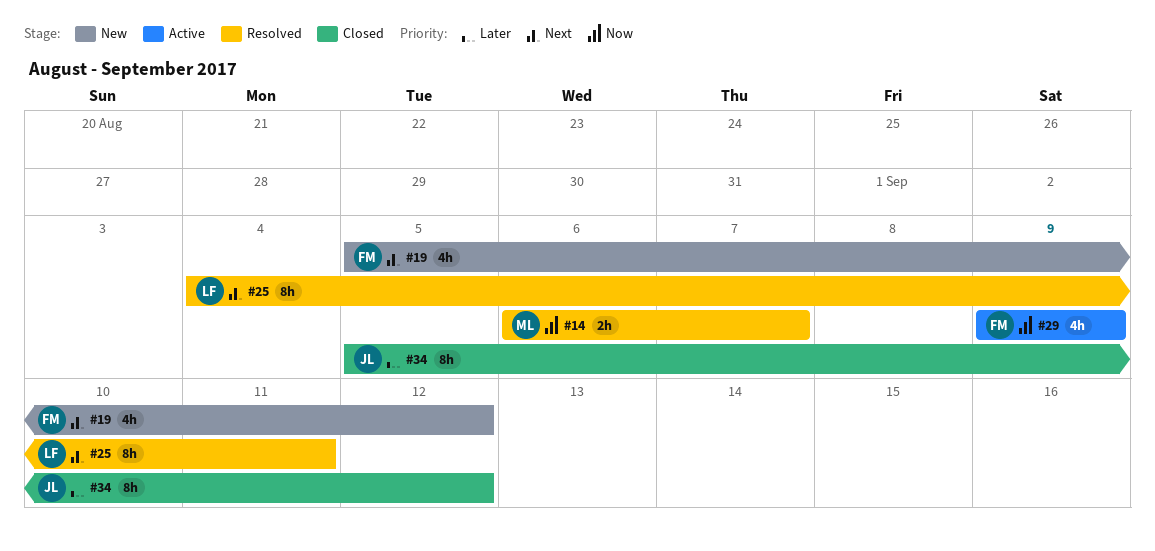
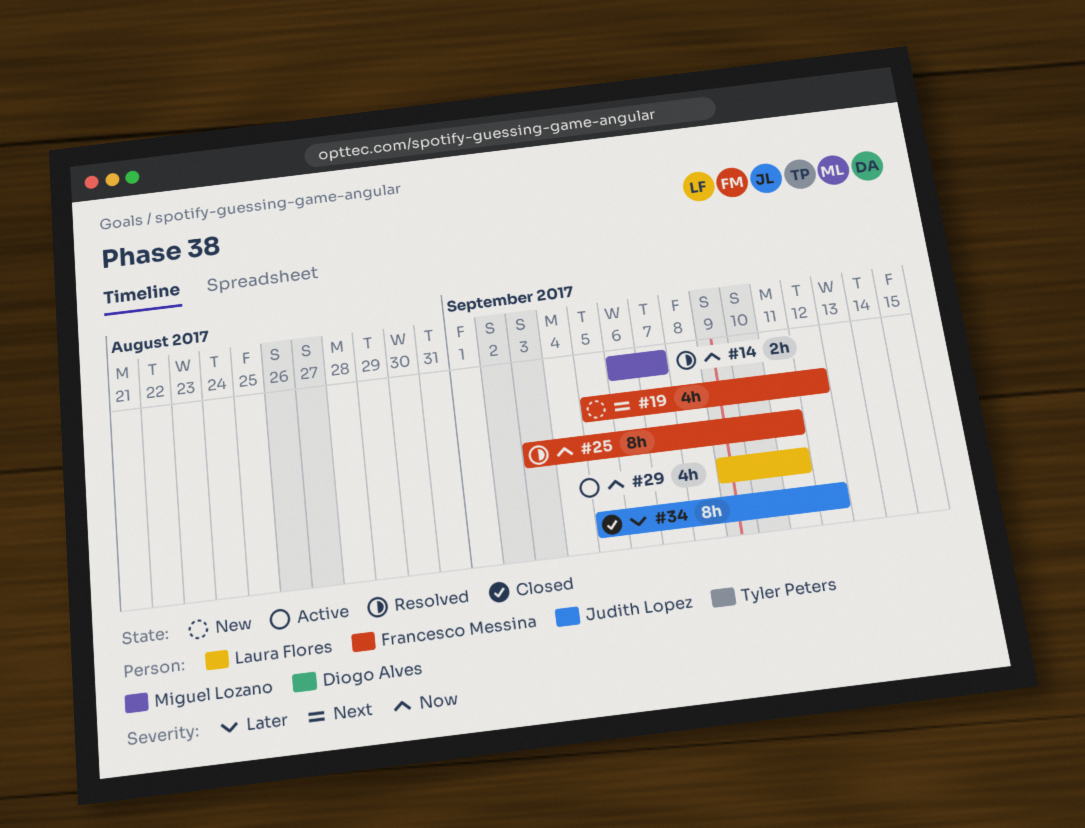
#25, owner: Laura Flores -> Francesco Messina
#25, priority: Next -> Now
#25, start: Sep 4 -> Sep 3
#29, owner: Francesco Messina -> Laura Flores
#29, due: Sep 9 -> Sep 11

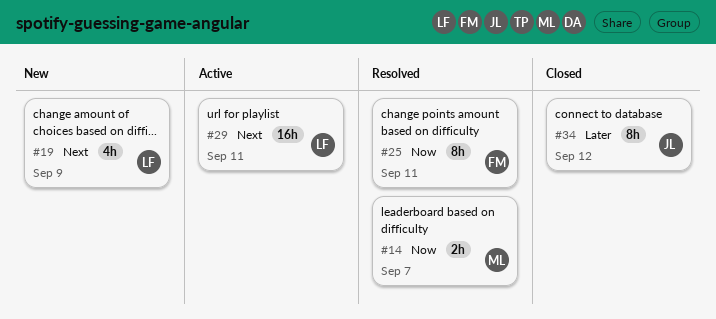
#19, owner: Francesco Messina -> Laura Flores
#19, due: Sep 12 -> Sep 9
#29, priority: Now -> Next
#29, estimate: 4h -> 16h

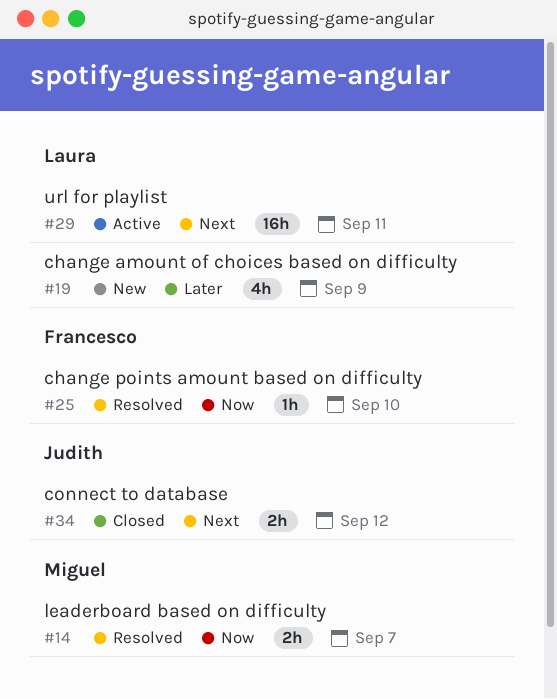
#19, priority: Next -> Later
#25, estimate: 8h -> 1h
#25, due: Sep 11 -> Sep 10
#34, priority: Later -> Next
#34, estimate: 8h -> 2h

